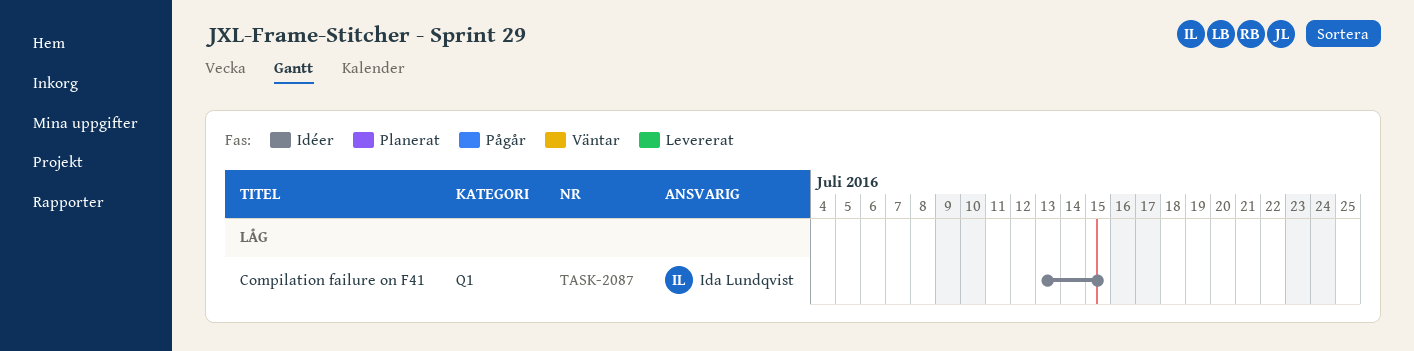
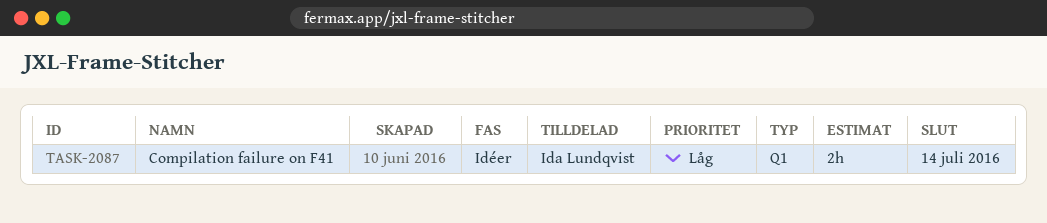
TASK-2087, due: Jul 15 -> Jul 14

